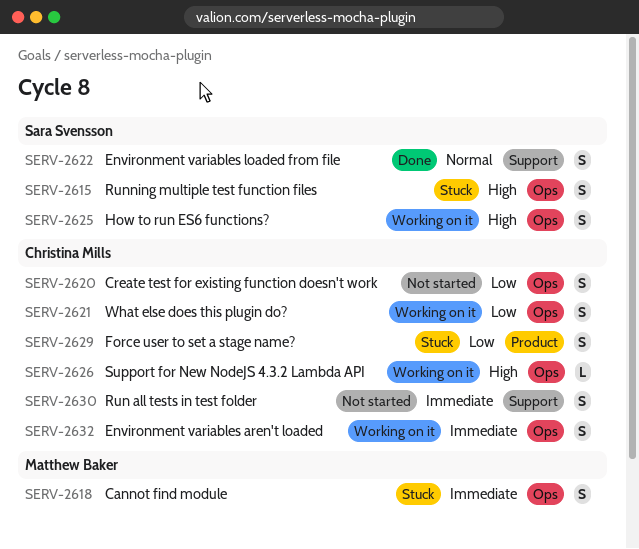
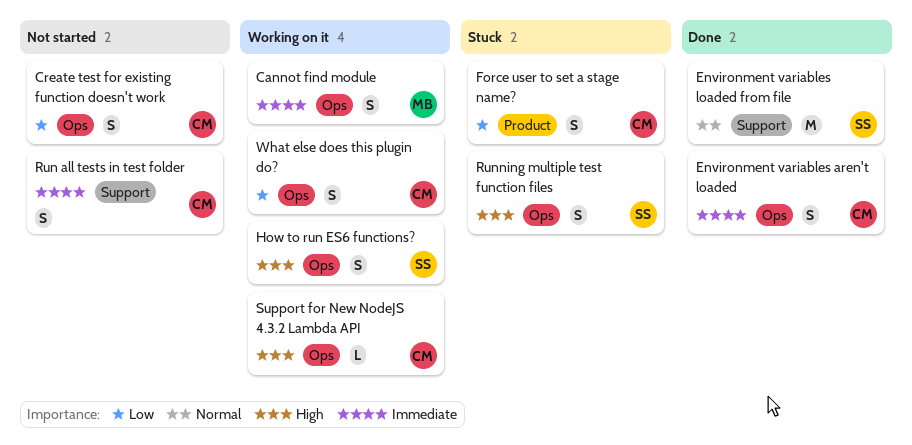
Cannot find module, status: Stuck -> Working on it
Environment variables aren't loaded, status: Working on it -> Done
Environment variables loaded from file, estimate: S -> M

